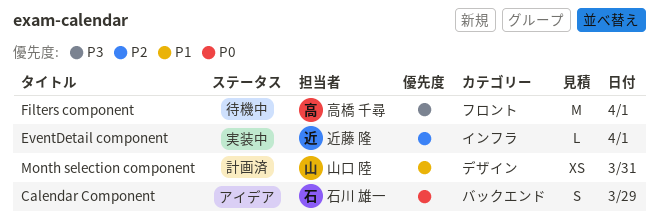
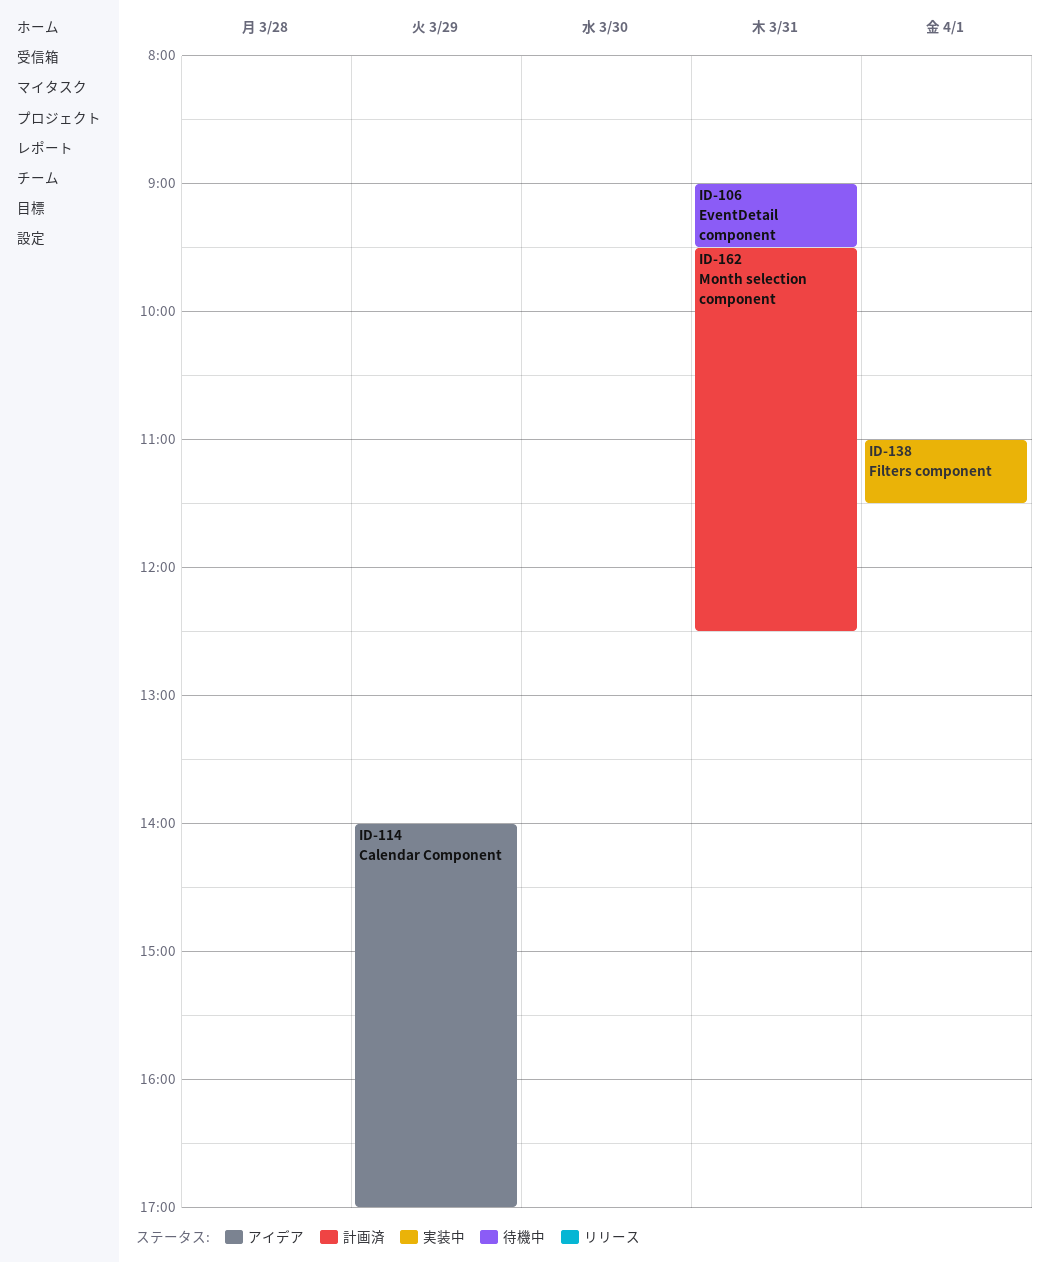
EventDetail component, status: 実装中 -> 待機中
EventDetail component, day: Apr 1 -> Mar 31
Filters component, status: 待機中 -> 実装中

